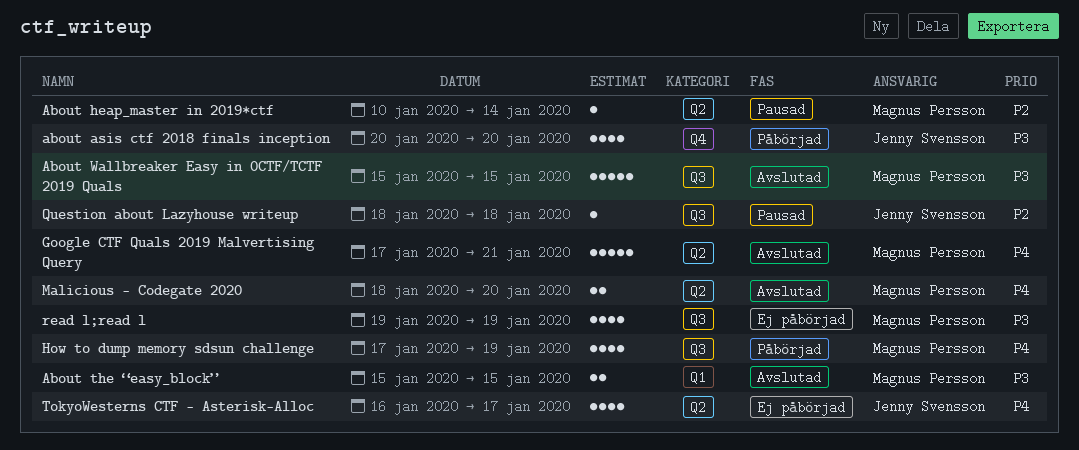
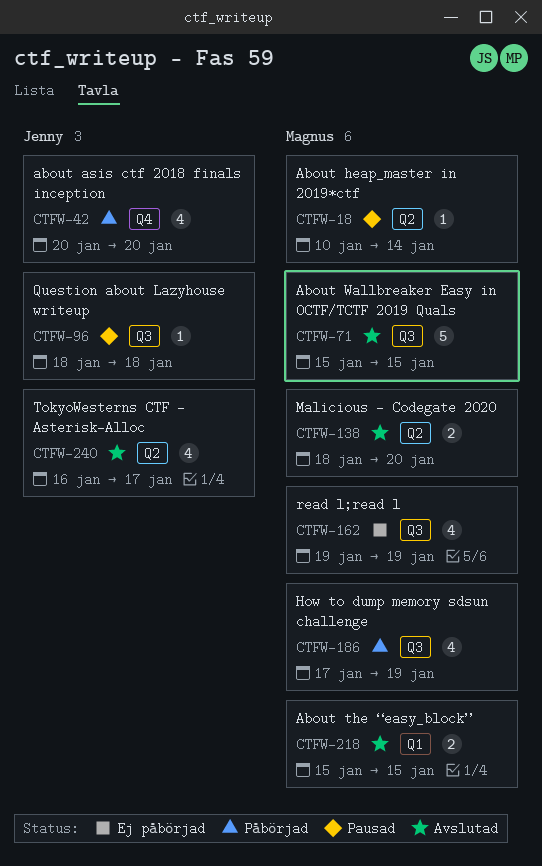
Google CTF Quals 2019 Malvertising Query: present -> none
TokyoWesterns CTF - Asterisk-Alloc, status: Ej påbörjad -> Avslutad

